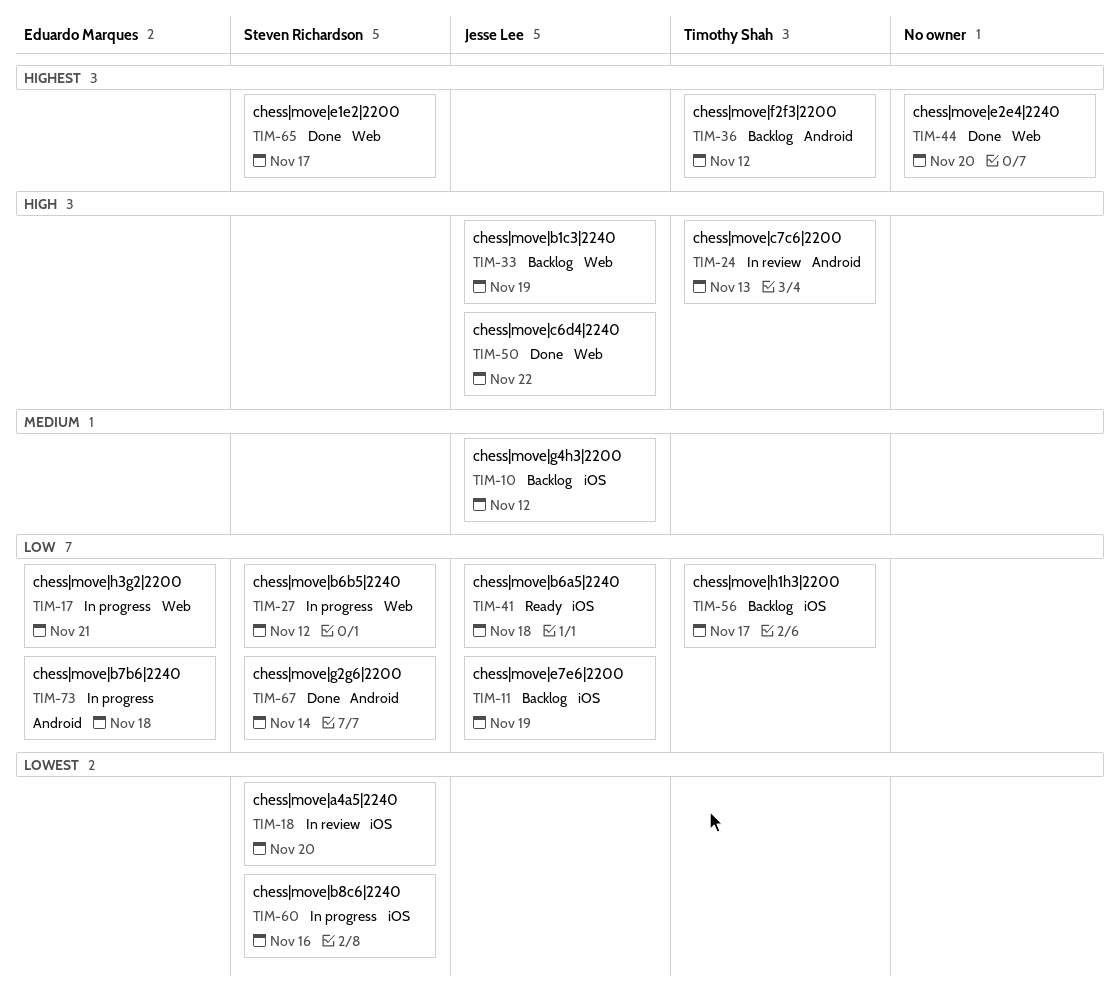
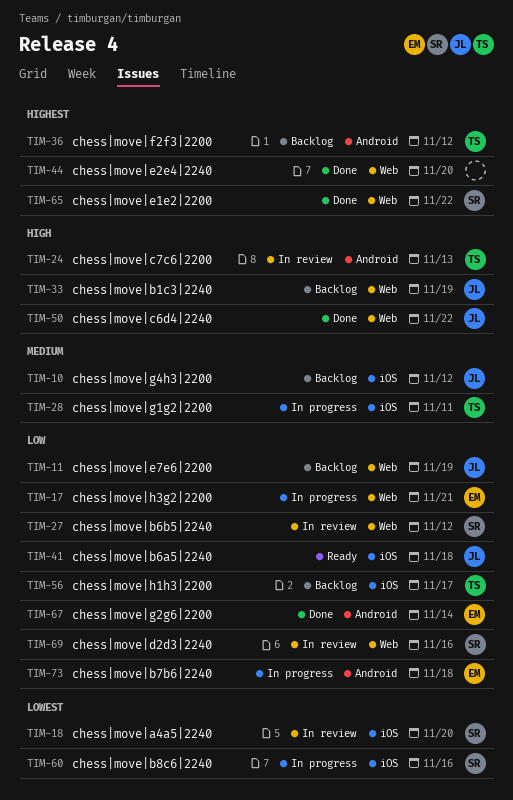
TIM-11, label: iOS -> Web
TIM-27, status: In progress -> In review
TIM-28: none -> present
TIM-65, due: Nov 17 -> Nov 22
TIM-67, owner: Steven Richardson -> Eduardo Marques
TIM-69: none -> present

